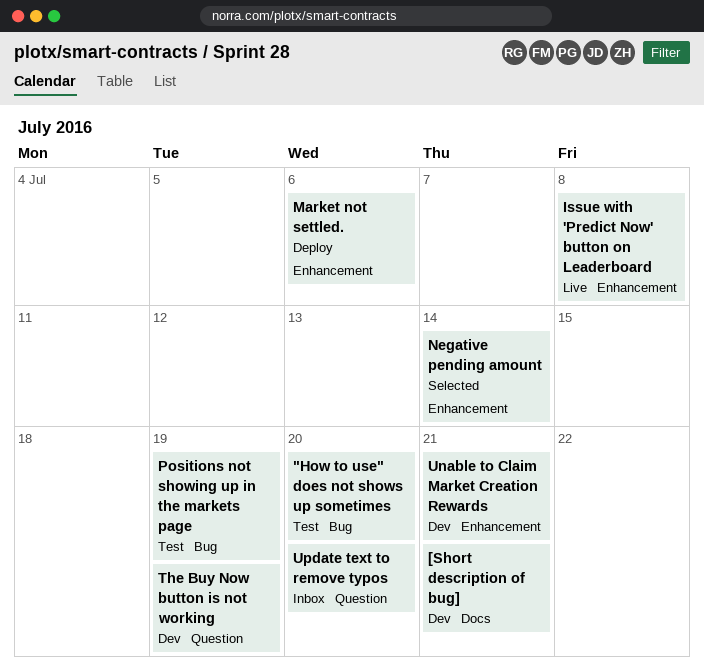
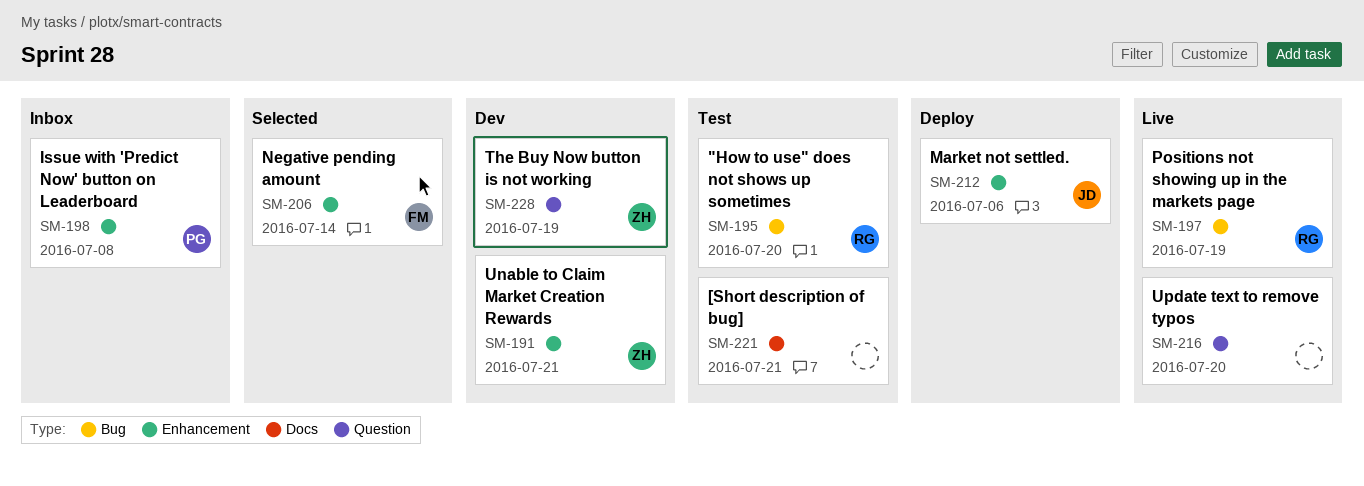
[Short description of bug], status: Dev -> Test
Issue with 'Predict Now' button on Leaderboard, status: Live -> Inbox
Positions not showing up in the markets page, status: Test -> Live
Update text to remove typos, status: Inbox -> Live

